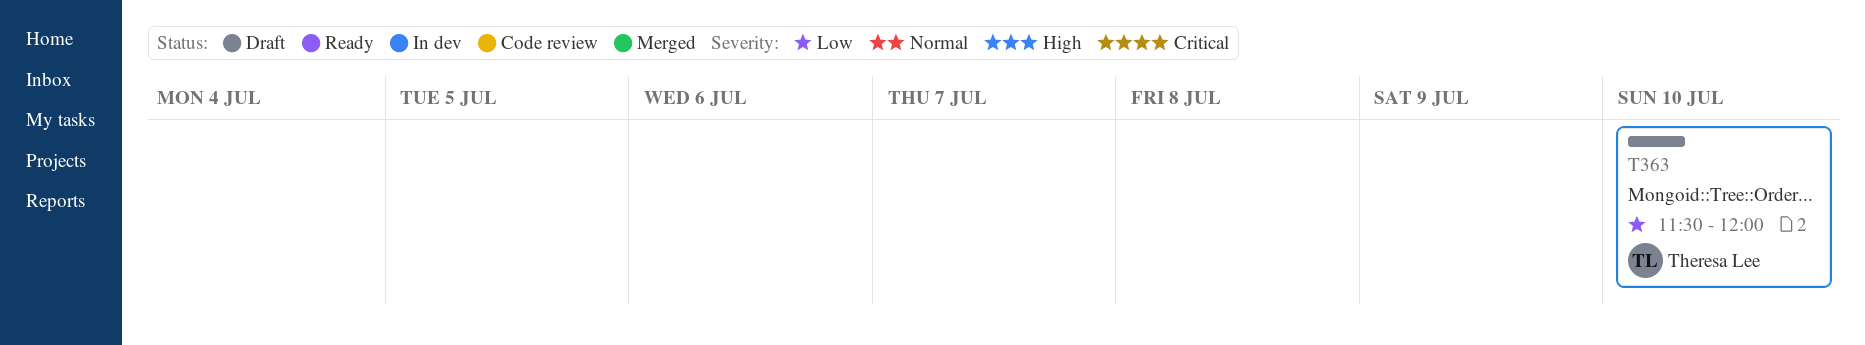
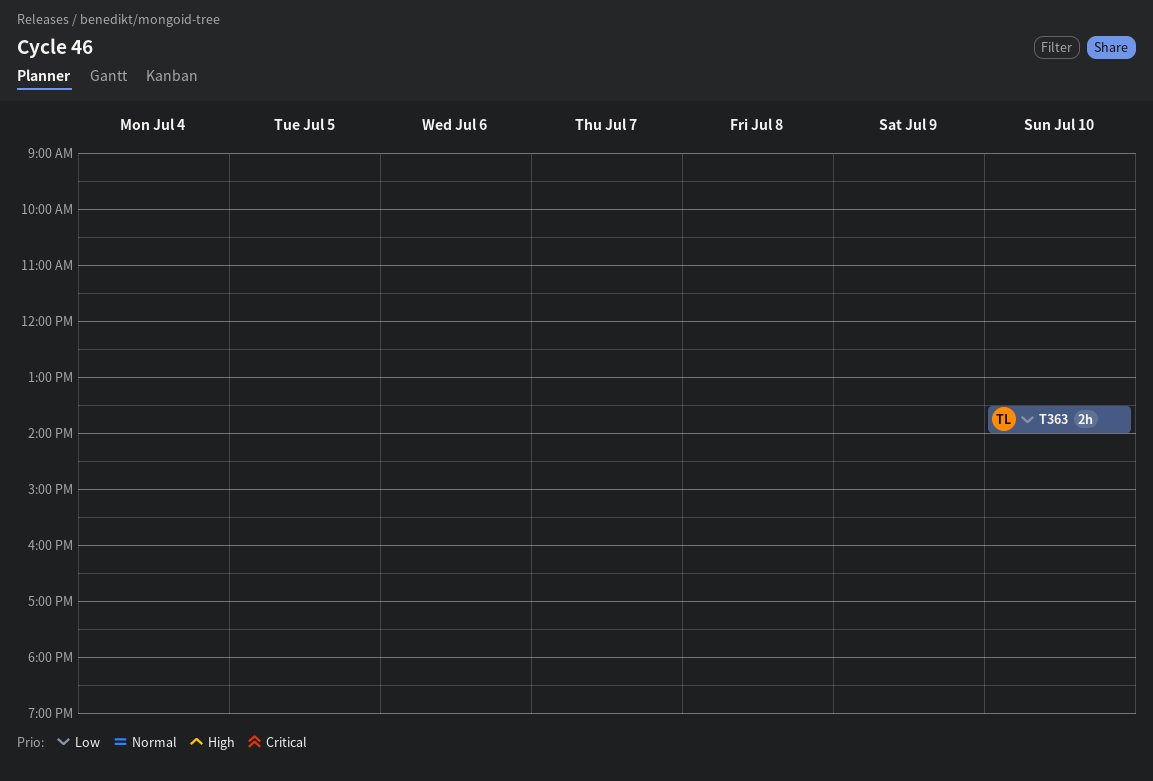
T363, begins: 11:30 -> 13:30
T363, ends: 12:00 -> 14:00

